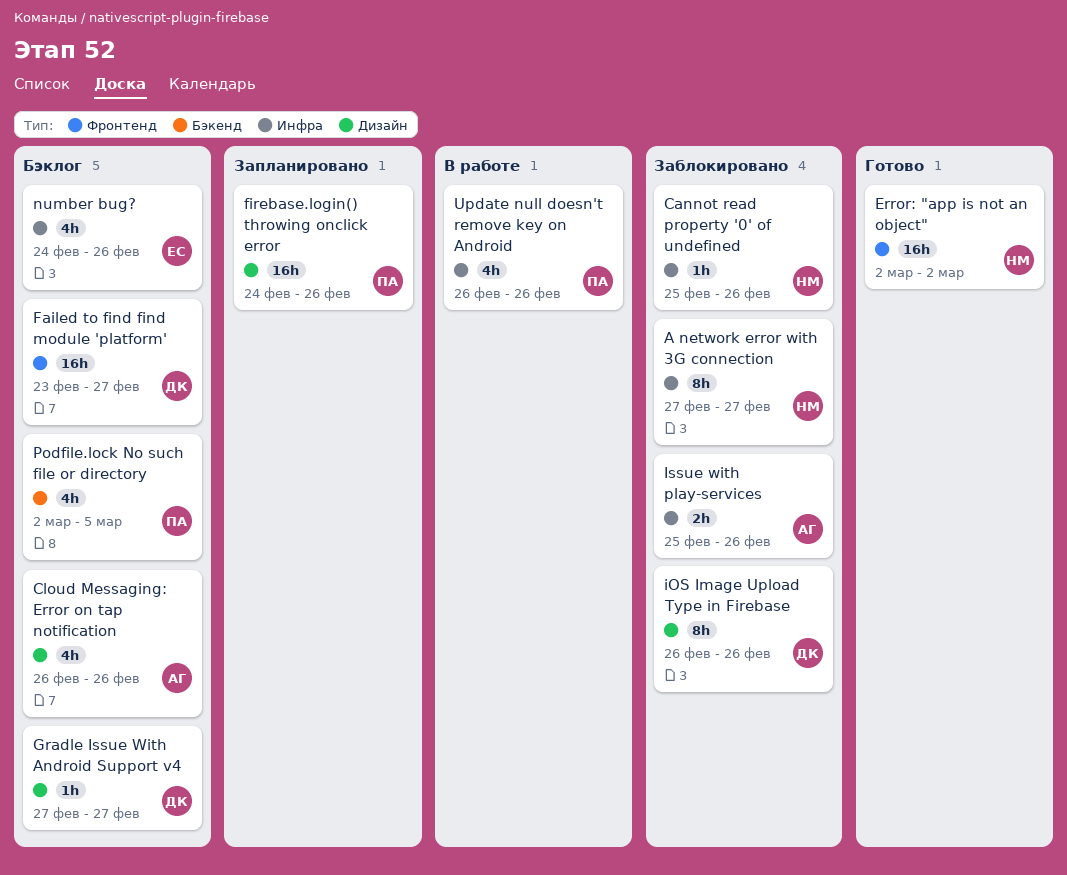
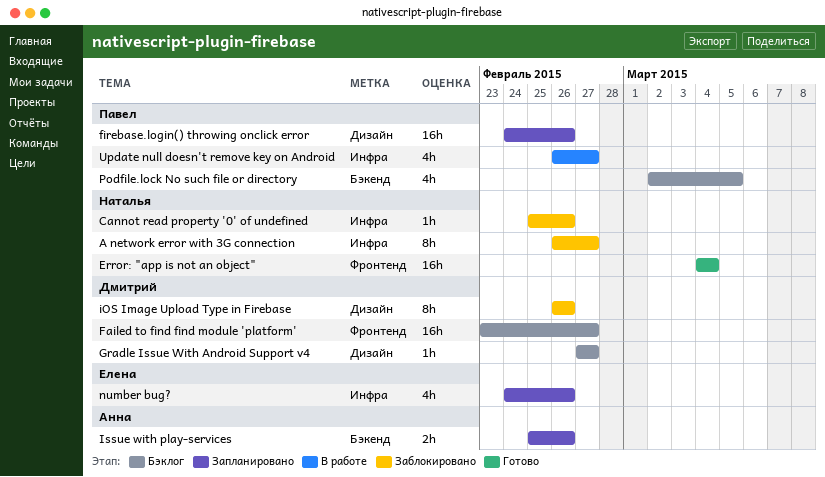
A network error with 3G connection, start: Feb 27 -> Feb 26
Cloud Messaging: Error on tap notification: present -> none
Error: "app is not an object", start: Mar 2 -> Mar 4
Error: "app is not an object", due: Mar 2 -> Mar 4
Issue with play-services, status: Заблокировано -> Запланировано
Issue with play-services, label: Инфра -> Бэкенд
number bug?, status: Бэклог -> Запланировано
Update null doesn't remove key on Android, due: Feb 26 -> Feb 27

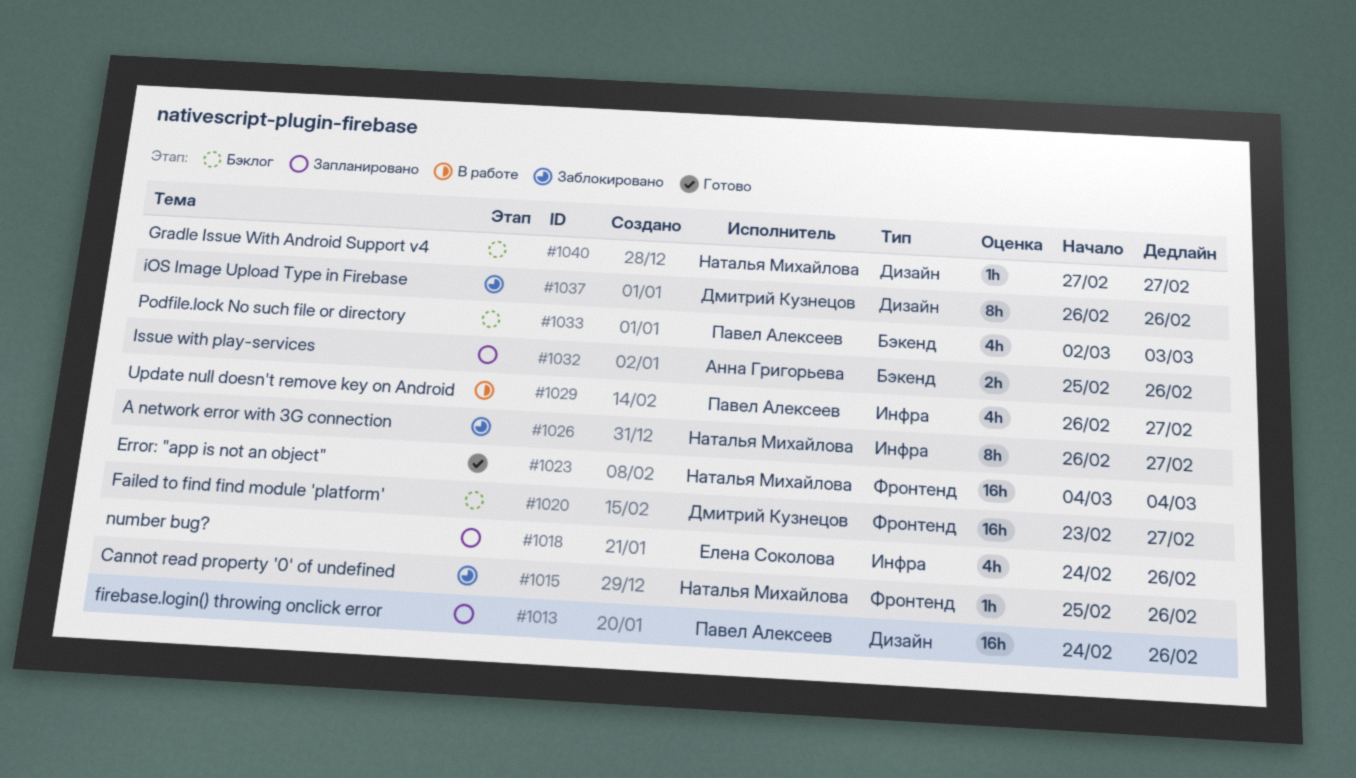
Cannot read property '0' of undefined, label: Инфра -> Фронтенд
Gradle Issue With Android Support v4, owner: Дмитрий Кузнецов -> Наталья Михайлова
Podfile.lock No such file or directory, due: Mar 5 -> Mar 3

